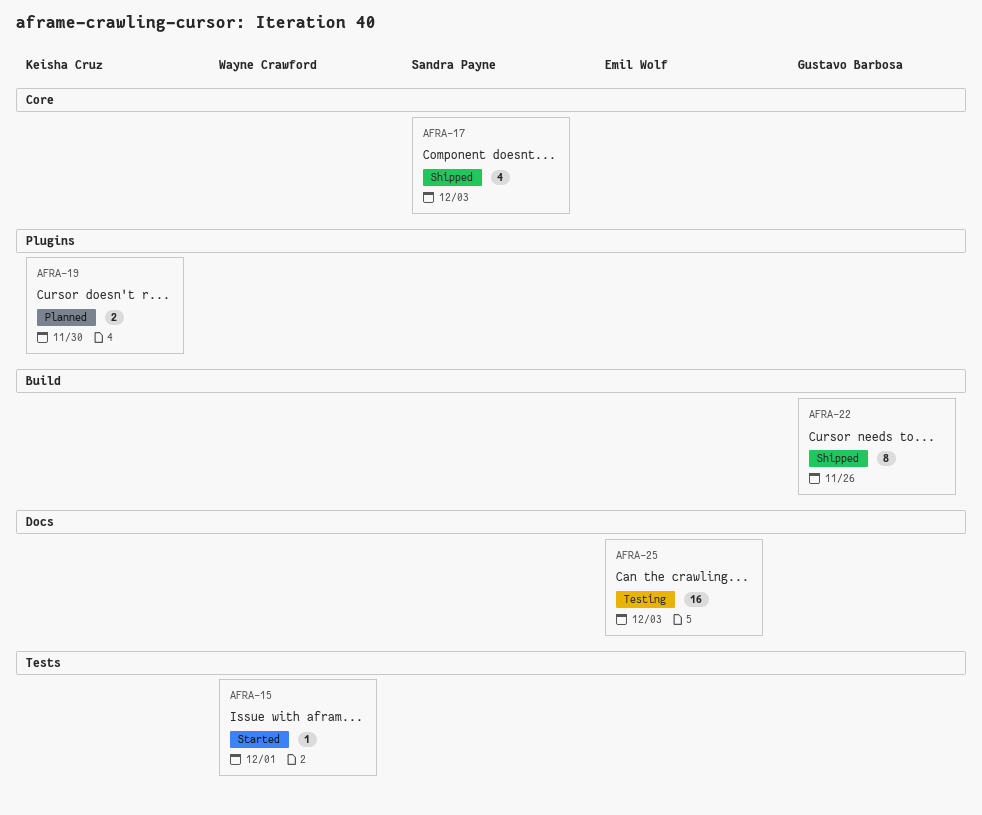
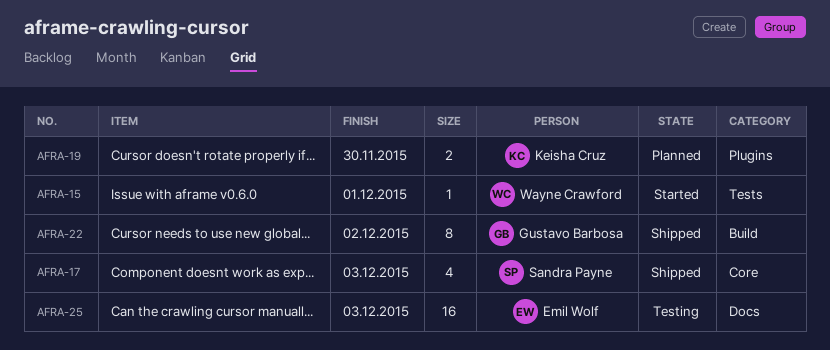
AFRA-22, due: Nov 26 -> Dec 2

